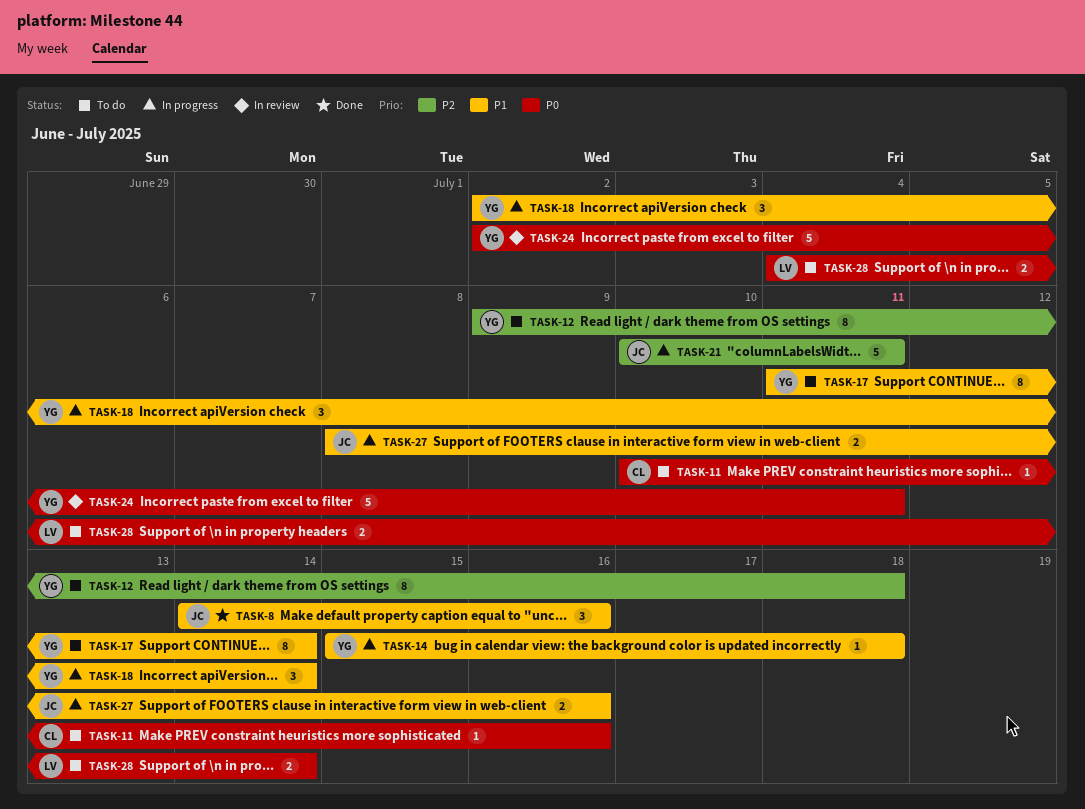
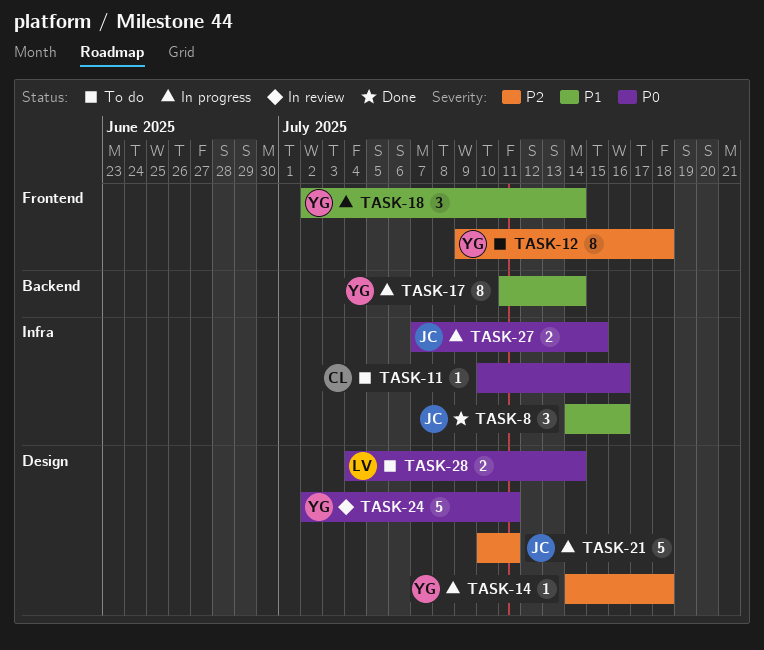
TASK-14, priority: P1 -> P2
TASK-14, start: Jul 15 -> Jul 14
TASK-17, status: To do -> In progress
TASK-27, priority: P1 -> P0
TASK-27, start: Jul 8 -> Jul 7
TASK-27, due: Jul 16 -> Jul 15

